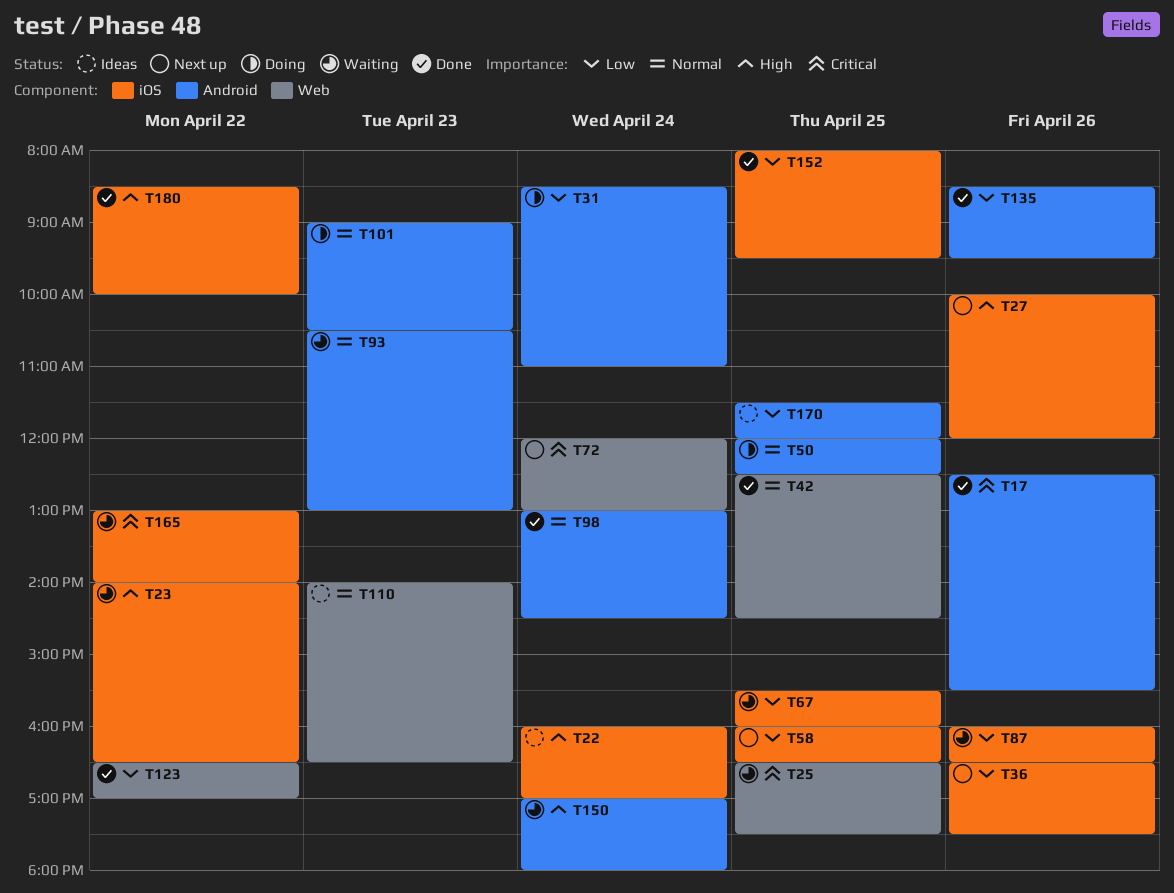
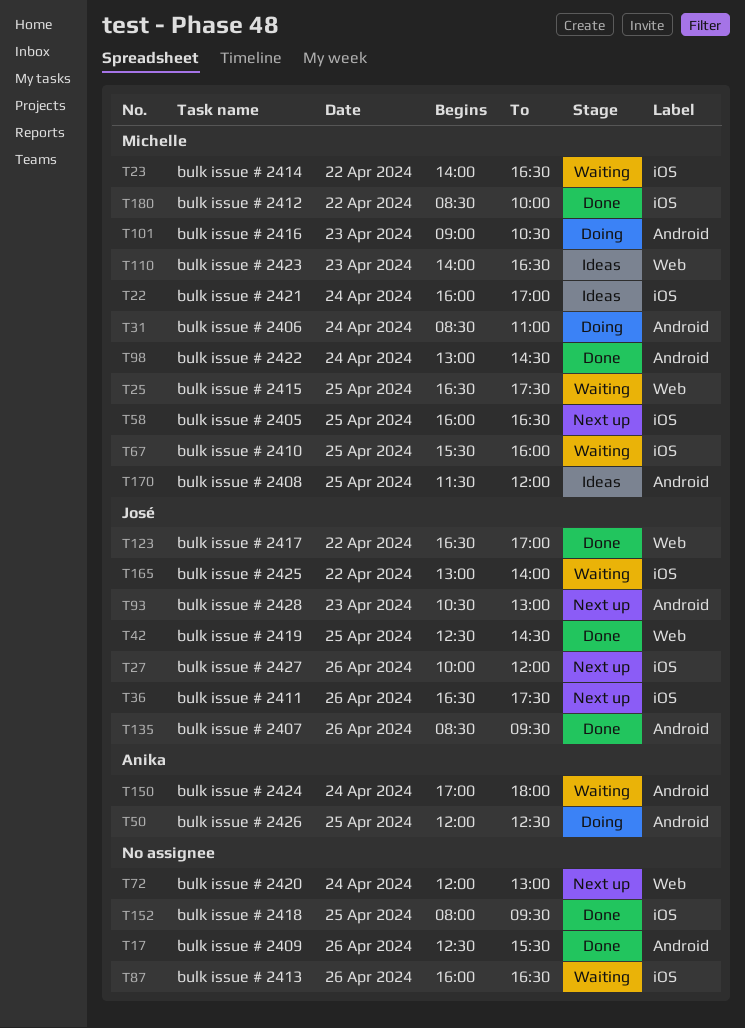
T93, status: Waiting -> Next up

